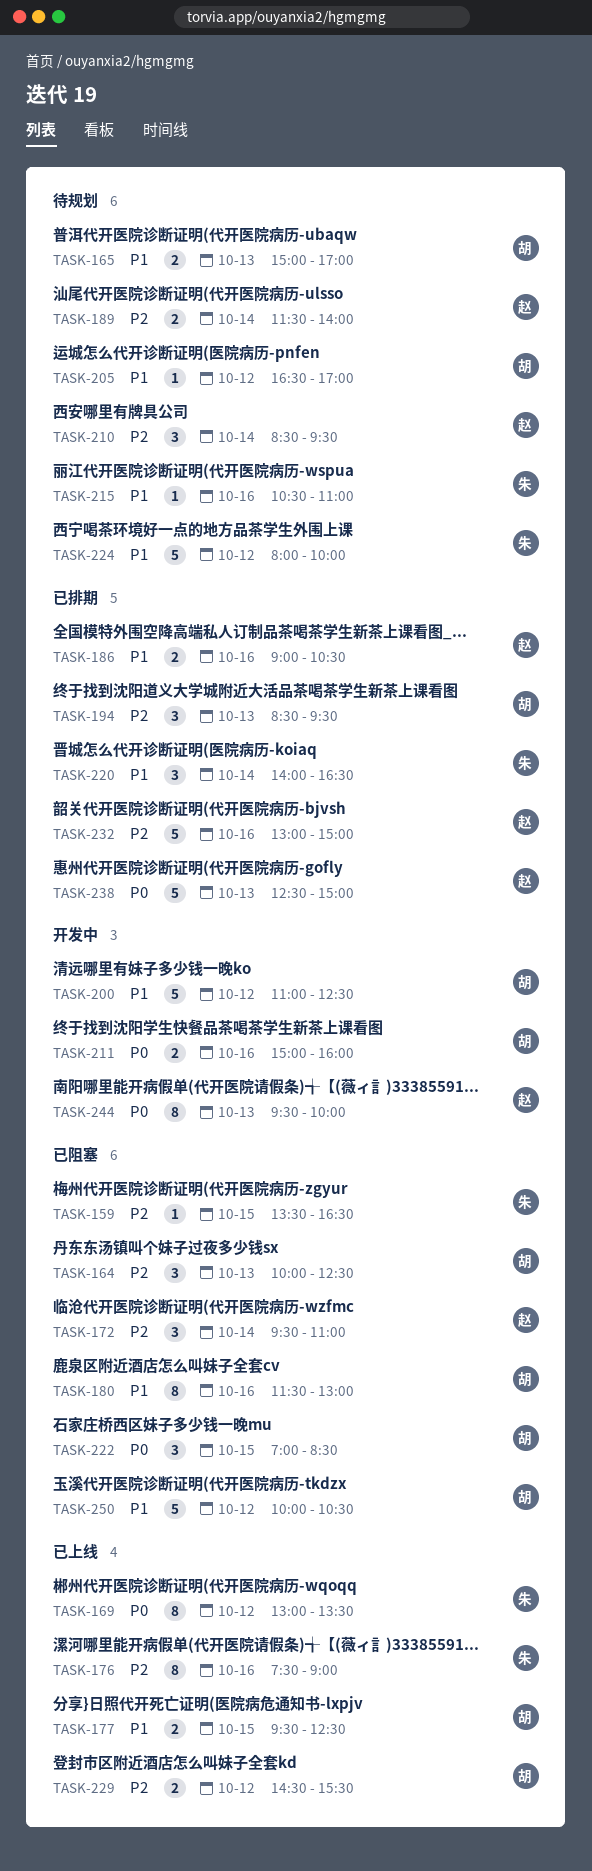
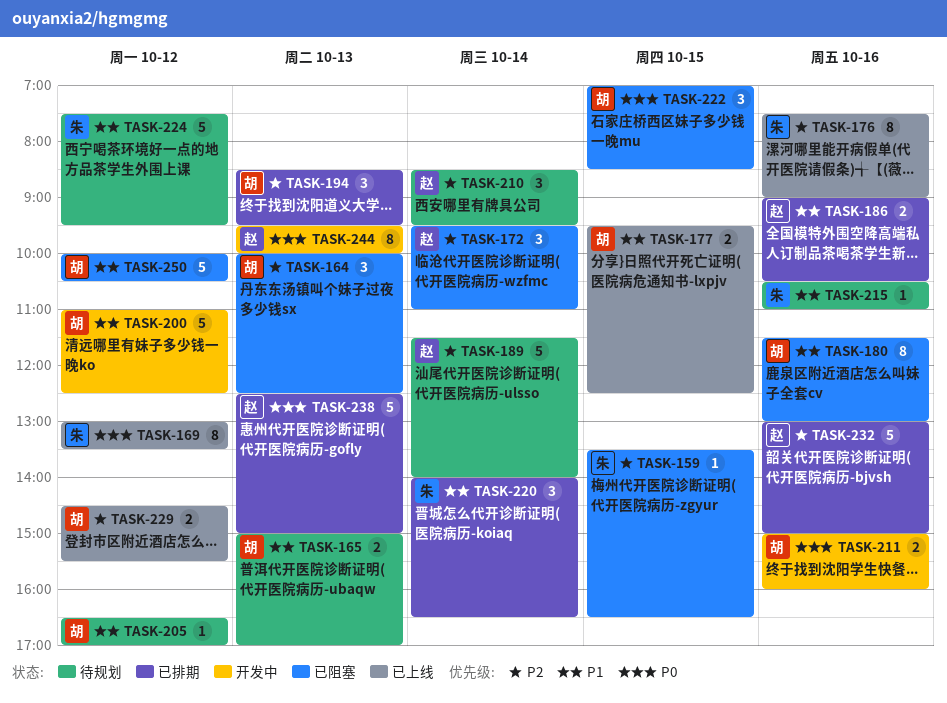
TASK-189, estimate: 2 -> 5
TASK-224, begins: 08:00 -> 07:30
TASK-224, ends: 10:00 -> 09:30

